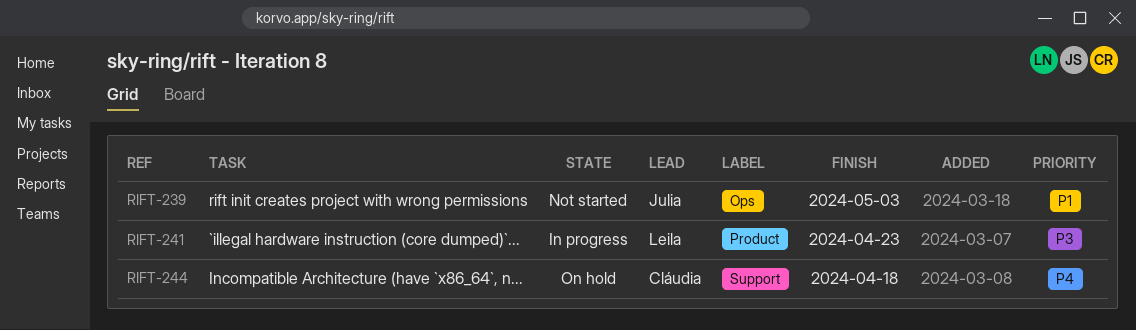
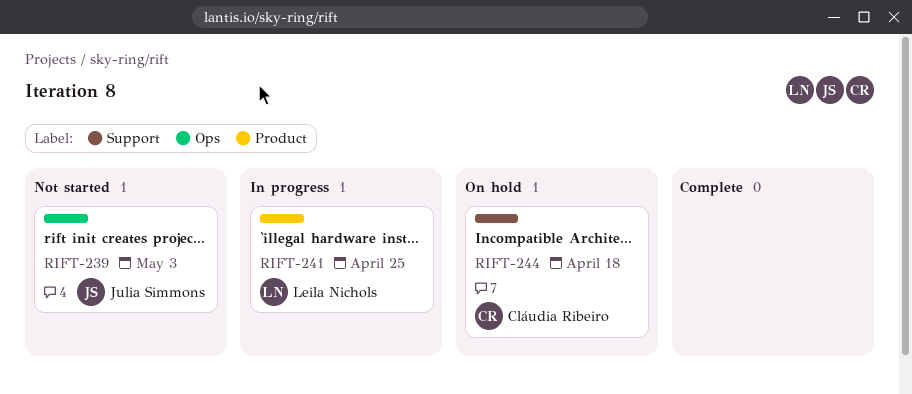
RIFT-241, due: Apr 23 -> Apr 25

